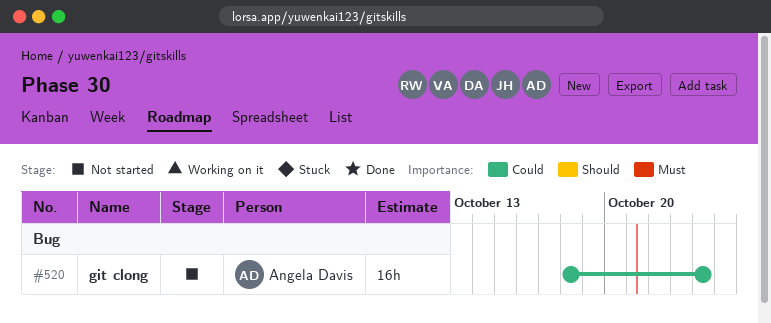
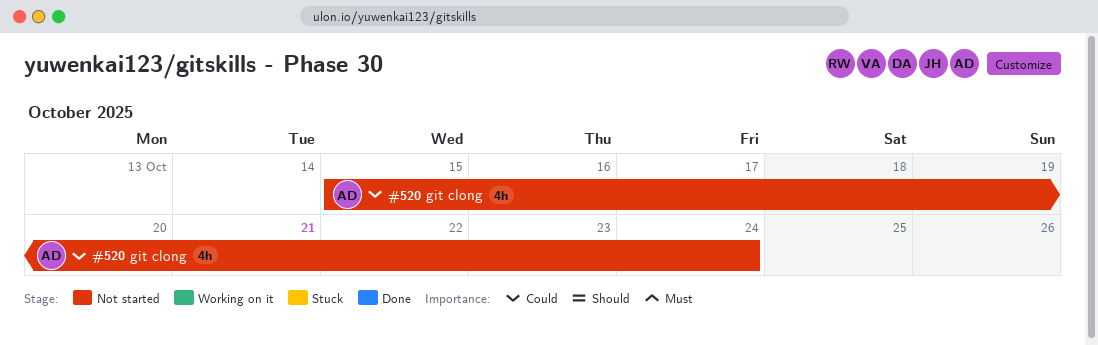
#520, estimate: 16h -> 4h
#520, start: Oct 18 -> Oct 15

